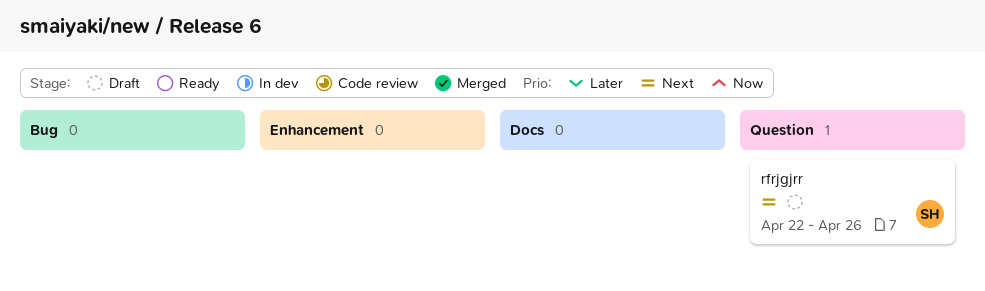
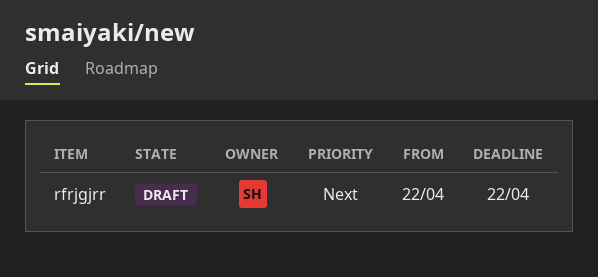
rfrjgjrr, due: Apr 26 -> Apr 22

